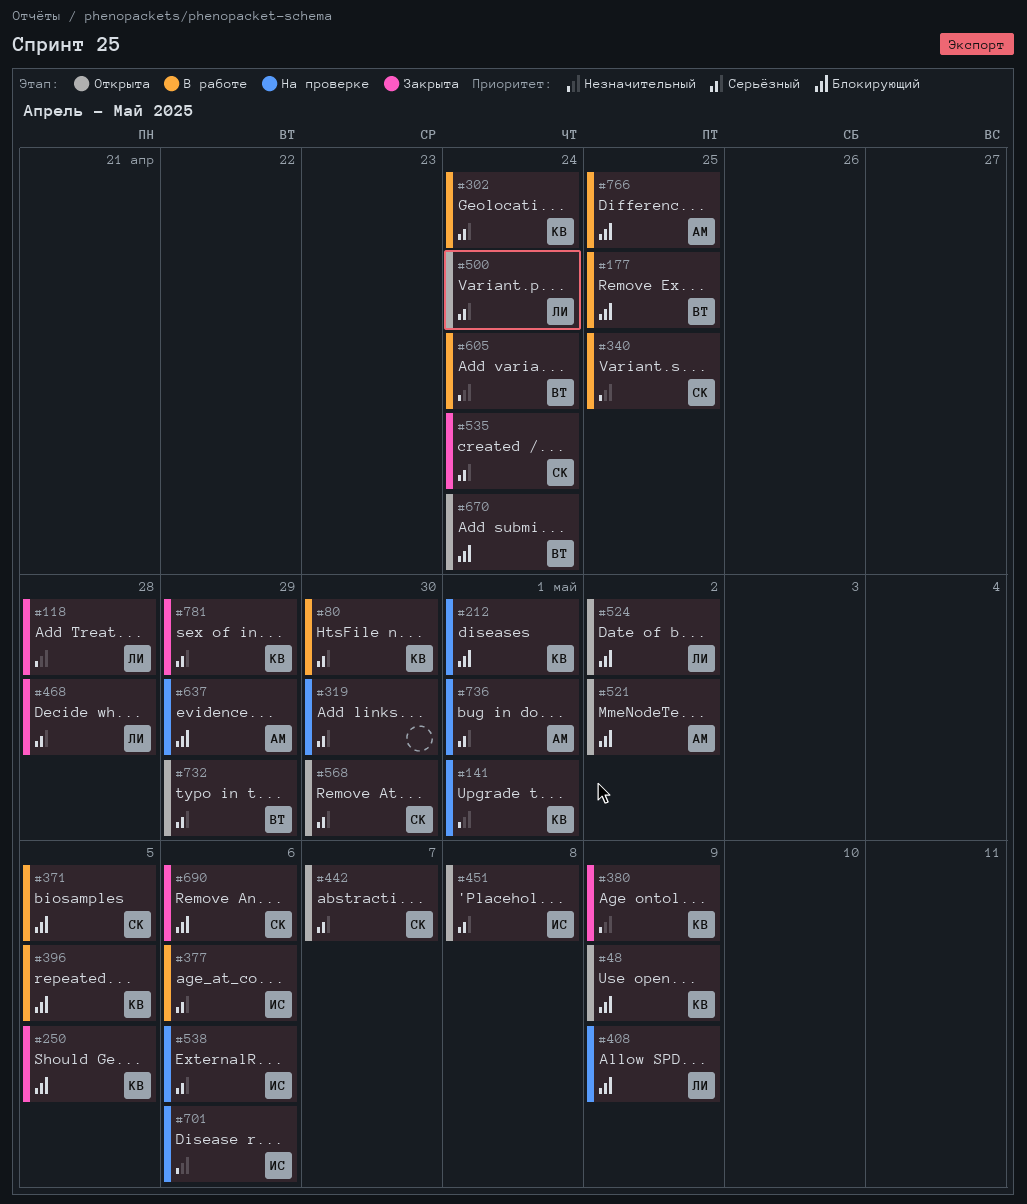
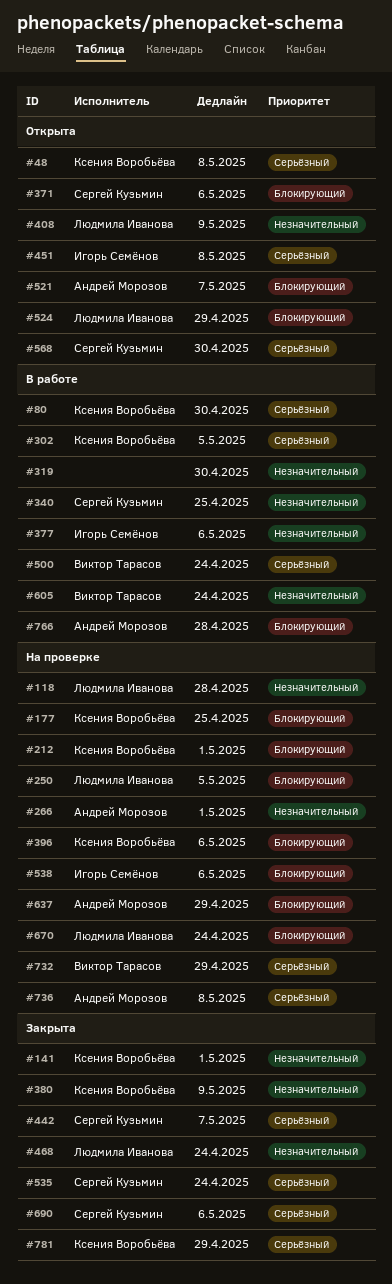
#48, priority: Блокирующий -> Серьёзный
#48, due: May 9 -> May 8
#118, status: Закрыта -> На проверке
#141, status: На проверке -> Закрыта
#177, status: В работе -> На проверке
#177, owner: Виктор Тарасов -> Ксения Воробьёва
#250, status: Закрыта -> На проверке
#250, owner: Ксения Воробьёва -> Людмила Иванова
#266: none -> present
#302, due: Apr 24 -> May 5
#319, status: На проверке -> В работе
#319, priority: Серьёзный -> Незначительный
#371, status: В работе -> Открыта
#371, due: May 5 -> May 6
#377, priority: Серьёзный -> Незначительный
#396, status: В работе -> На проверке
#396, due: May 5 -> May 6
#408, status: На проверке -> Открыта
#408, priority: Блокирующий -> Незначительный
#442, status: Открыта -> Закрыта
#468, priority: Серьёзный -> Незначительный
#468, due: Apr 28 -> Apr 24
#500, status: Открыта -> В работе
#500, owner: Людмила Иванова -> Виктор Тарасов
#521, due: May 2 -> May 7
#524, due: May 2 -> Apr 29
#538, priority: Серьёзный -> Блокирующий
#670, status: Открыта -> На проверке
#670, owner: Виктор Тарасов -> Людмила Иванова
#690, priority: Блокирующий -> Серьёзный
#701: present -> none
#732, status: Открыта -> На проверке
#736, due: May 1 -> May 8
#766, due: Apr 25 -> Apr 28

